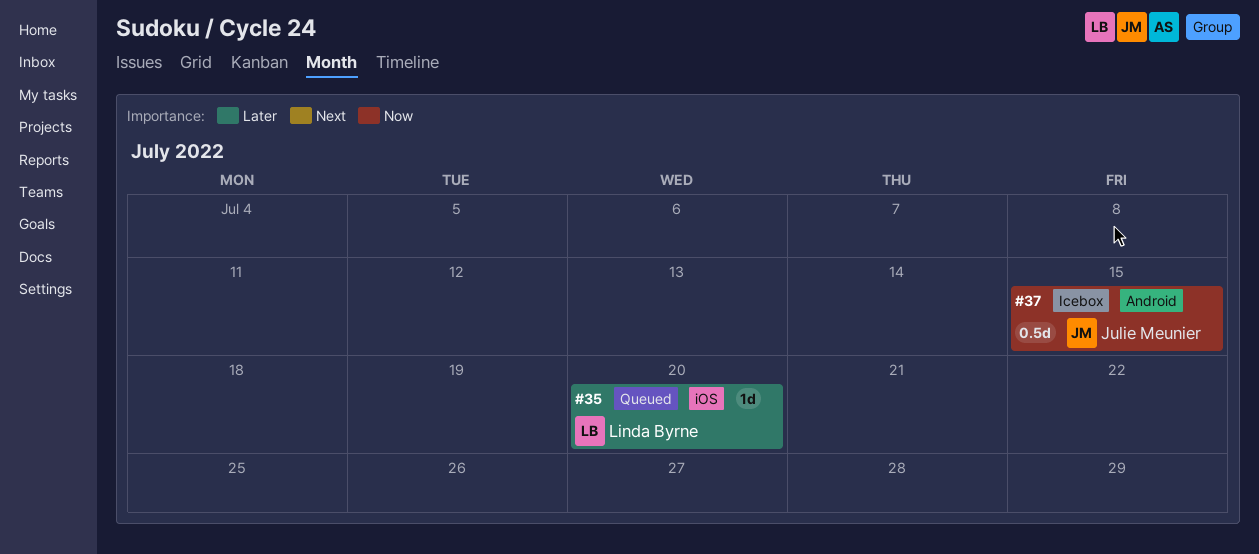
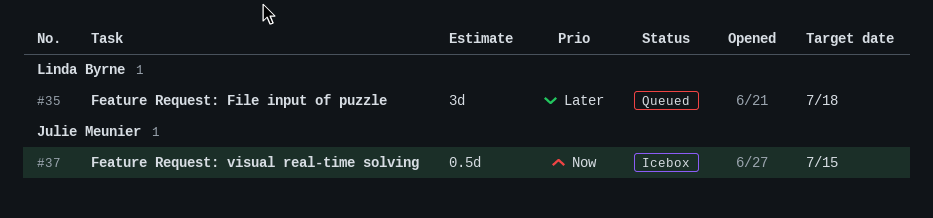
#35, estimate: 1d -> 3d
#35, due: Jul 20 -> Jul 18

